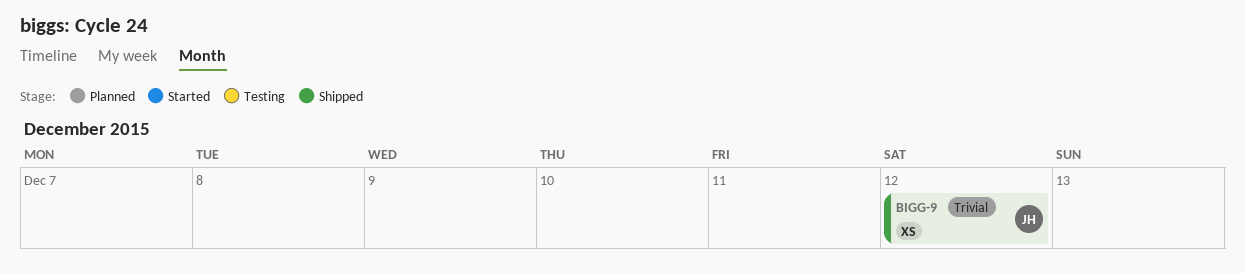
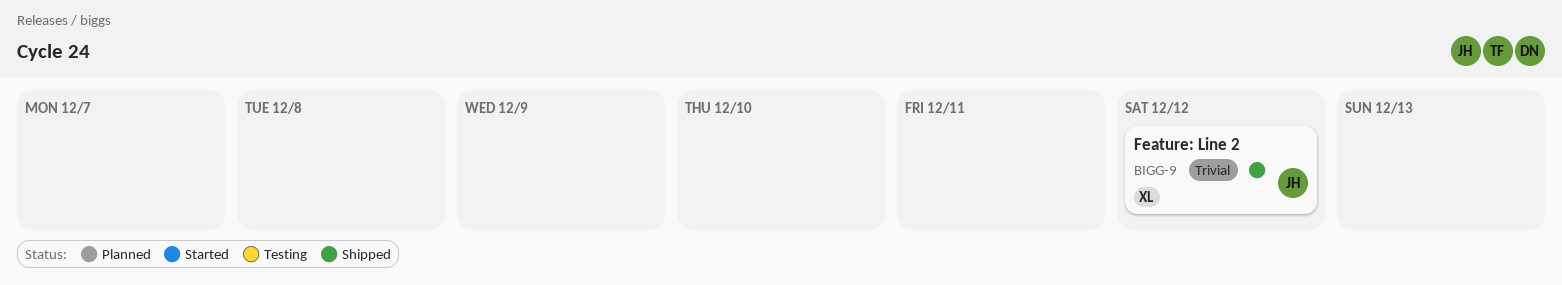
BIGG-9, estimate: XS -> XL

